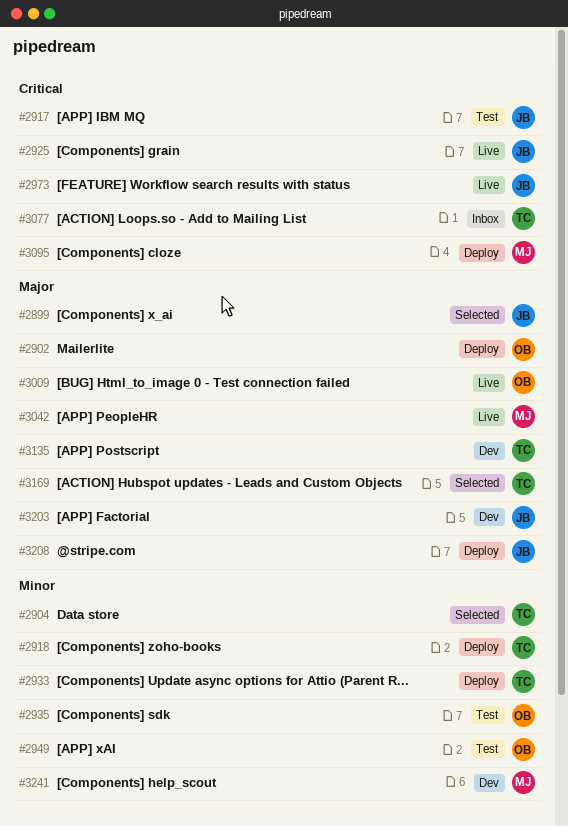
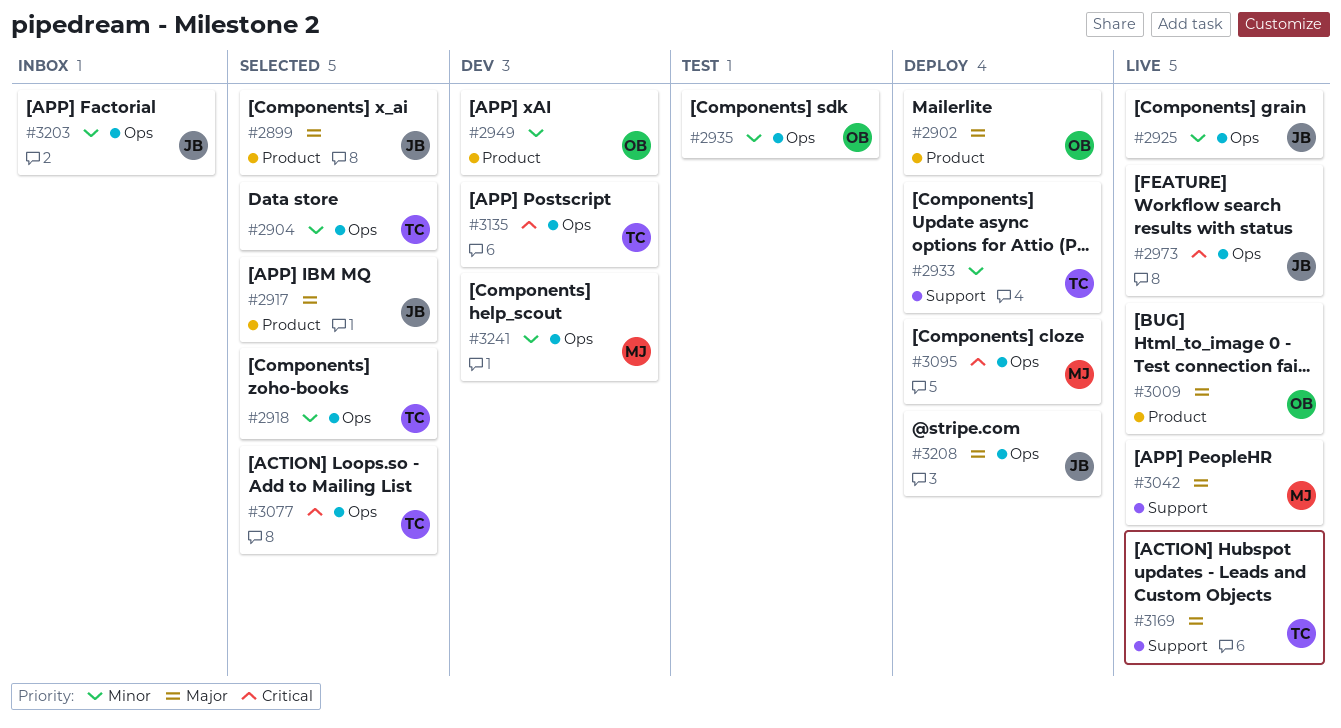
#2917, status: Test -> Selected
#2917, priority: Critical -> Major
#2918, status: Deploy -> Selected
#2925, priority: Critical -> Minor
#2949, status: Test -> Dev
#3077, status: Inbox -> Selected
#3135, priority: Major -> Critical
#3169, status: Selected -> Live
#3203, status: Dev -> Inbox
#3203, priority: Major -> Minor

